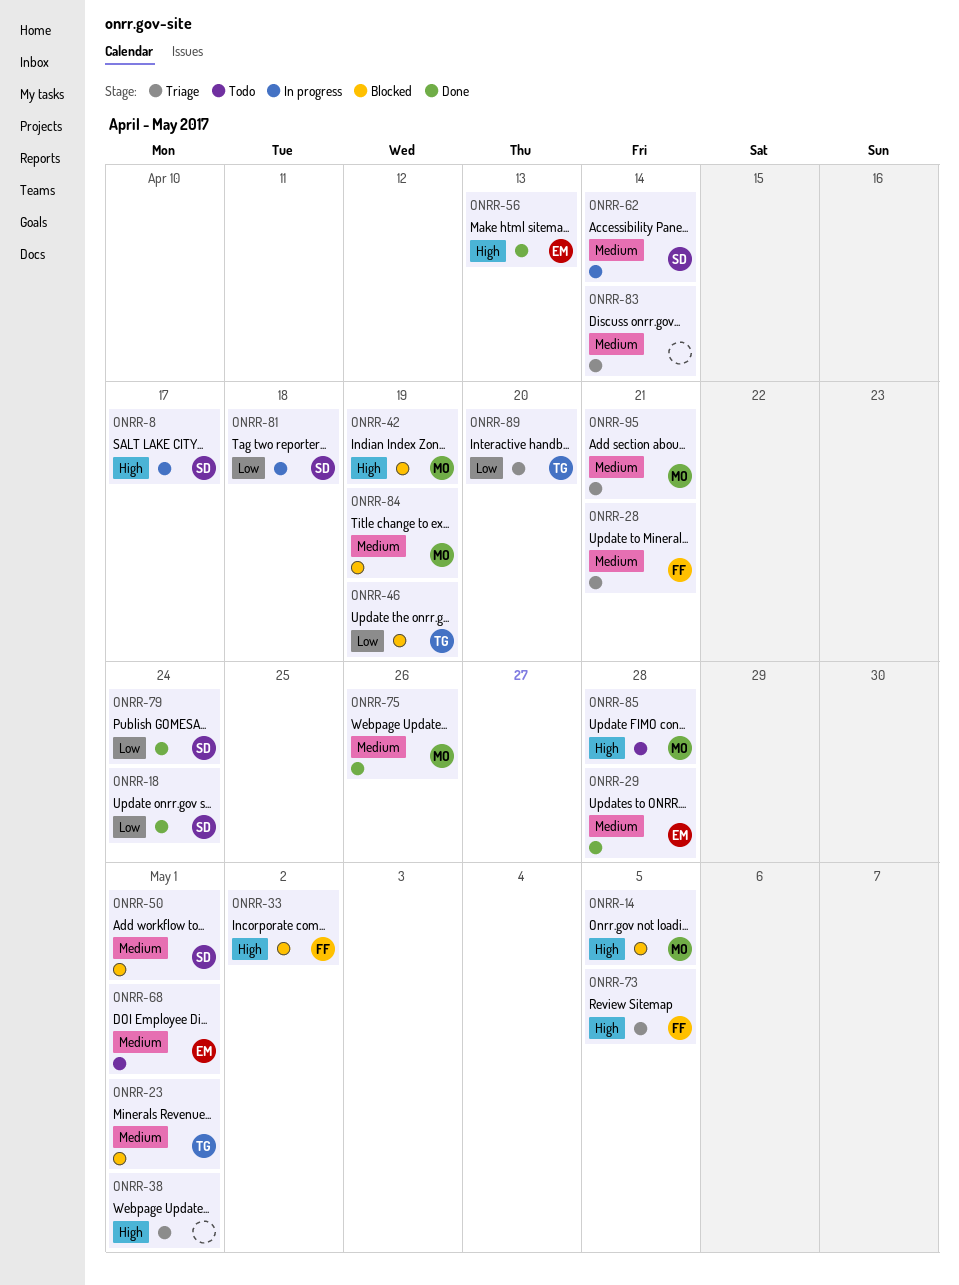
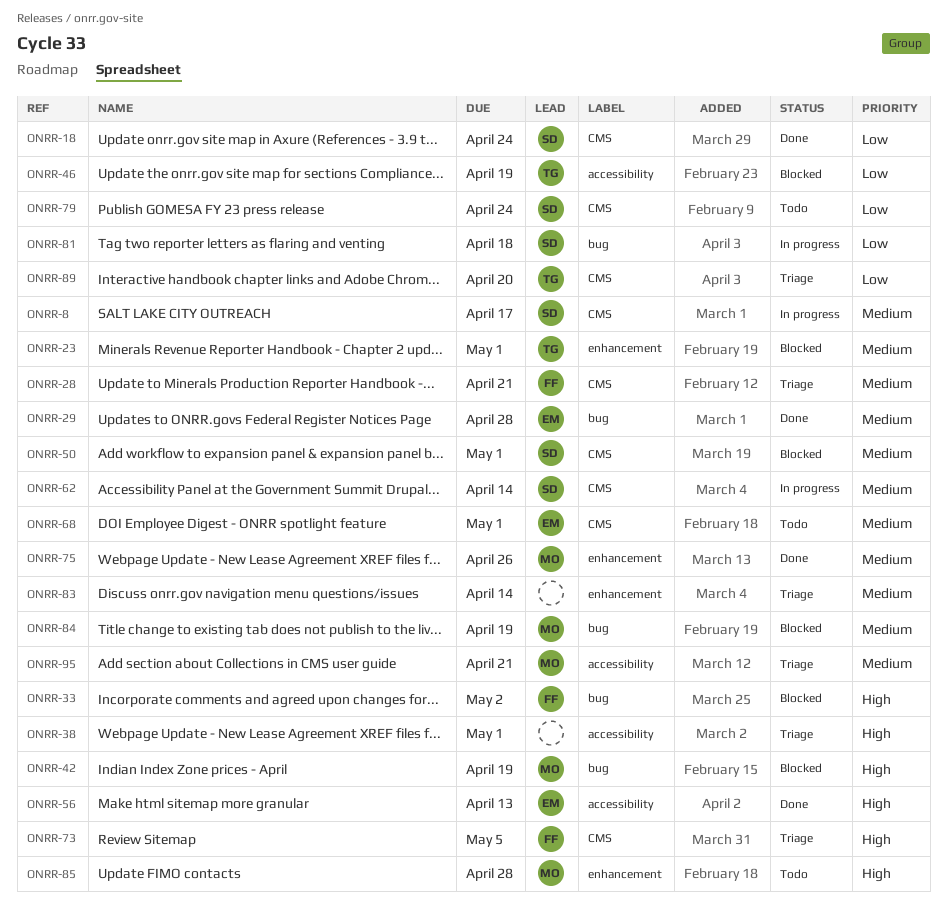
ONRR-8, priority: High -> Medium
ONRR-14: present -> none
ONRR-79, status: Done -> Todo

